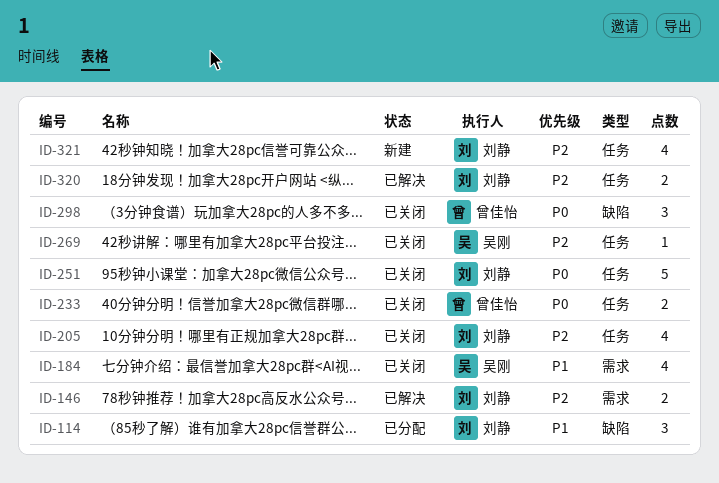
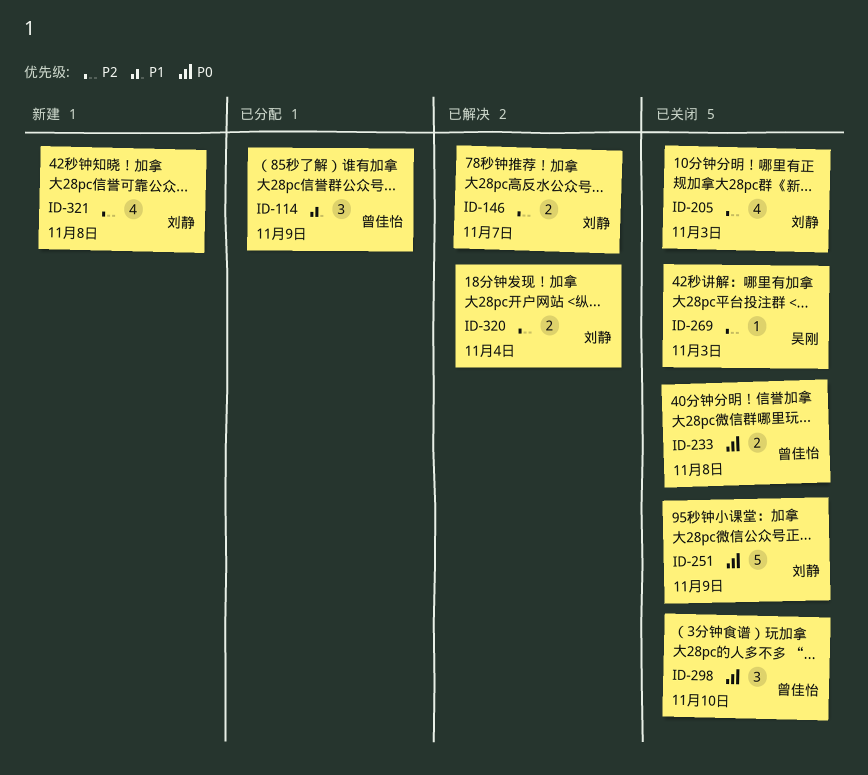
ID-114, owner: 刘静 -> 曾佳怡
ID-184: present -> none

